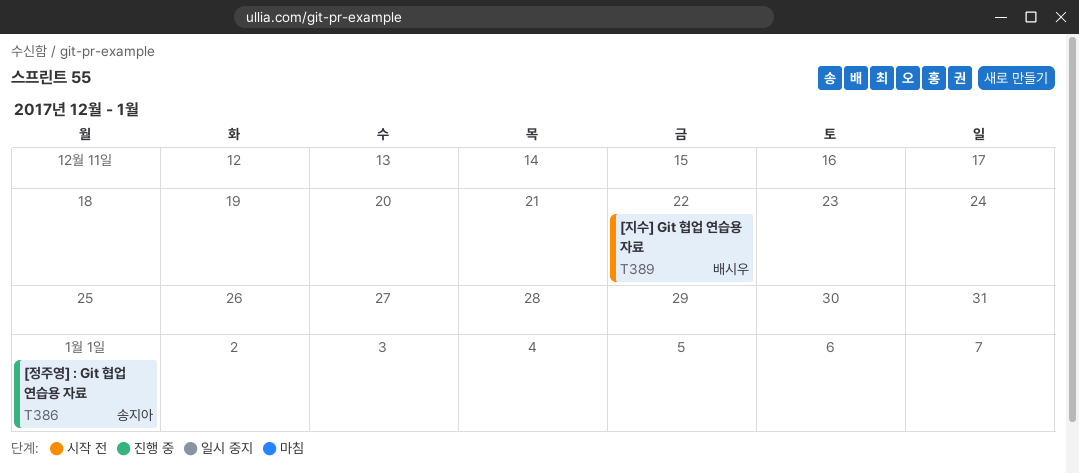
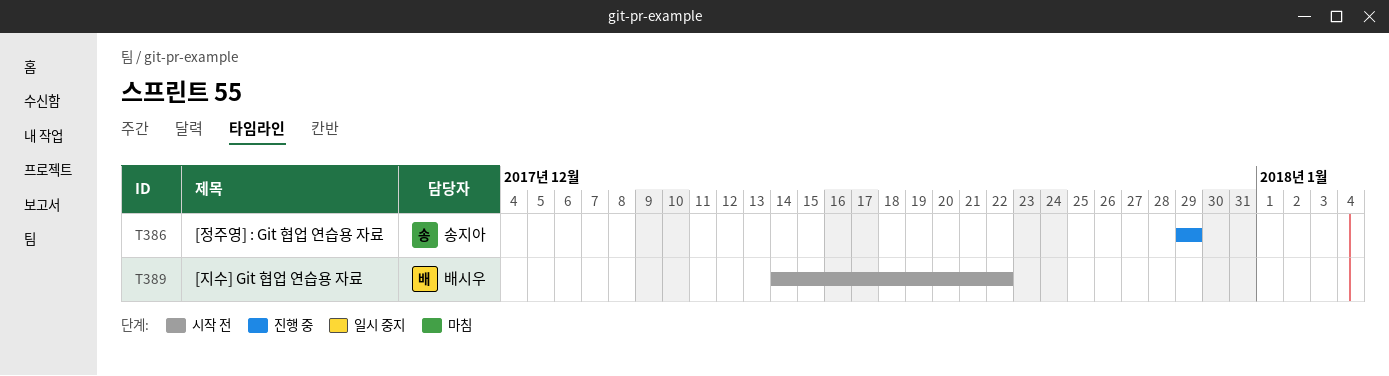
T386, due: Jan 1 -> Dec 29

